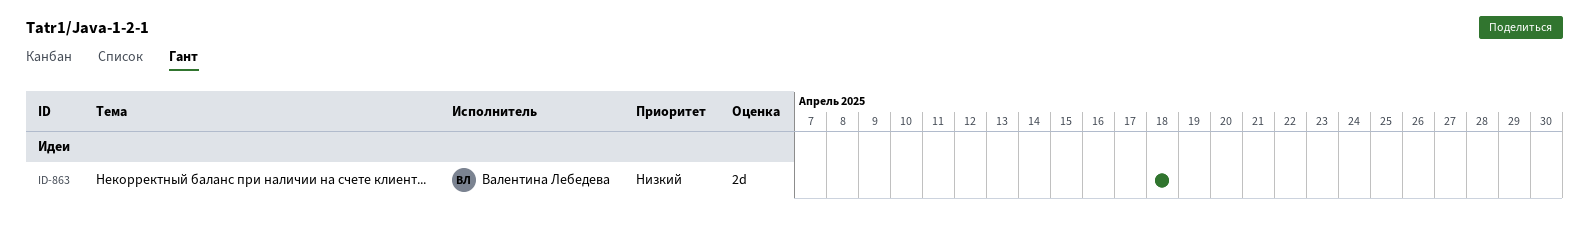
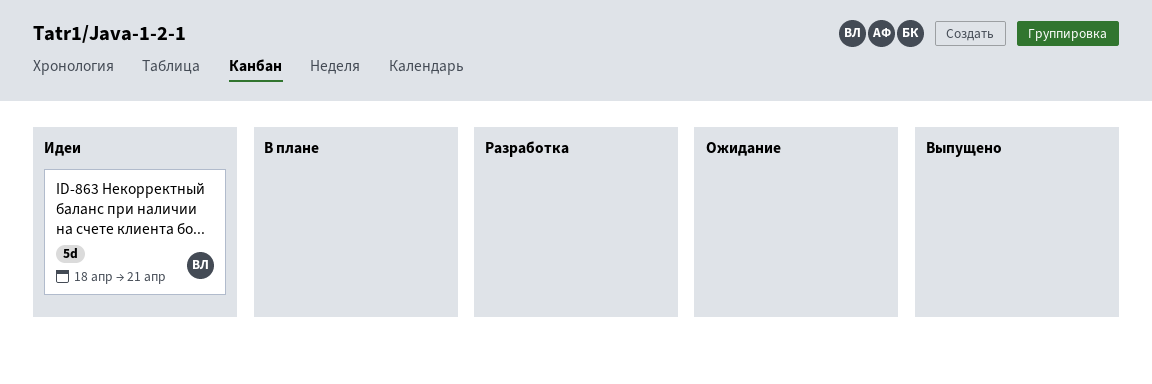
ID-863, estimate: 2d -> 5d
ID-863, due: Apr 18 -> Apr 21

